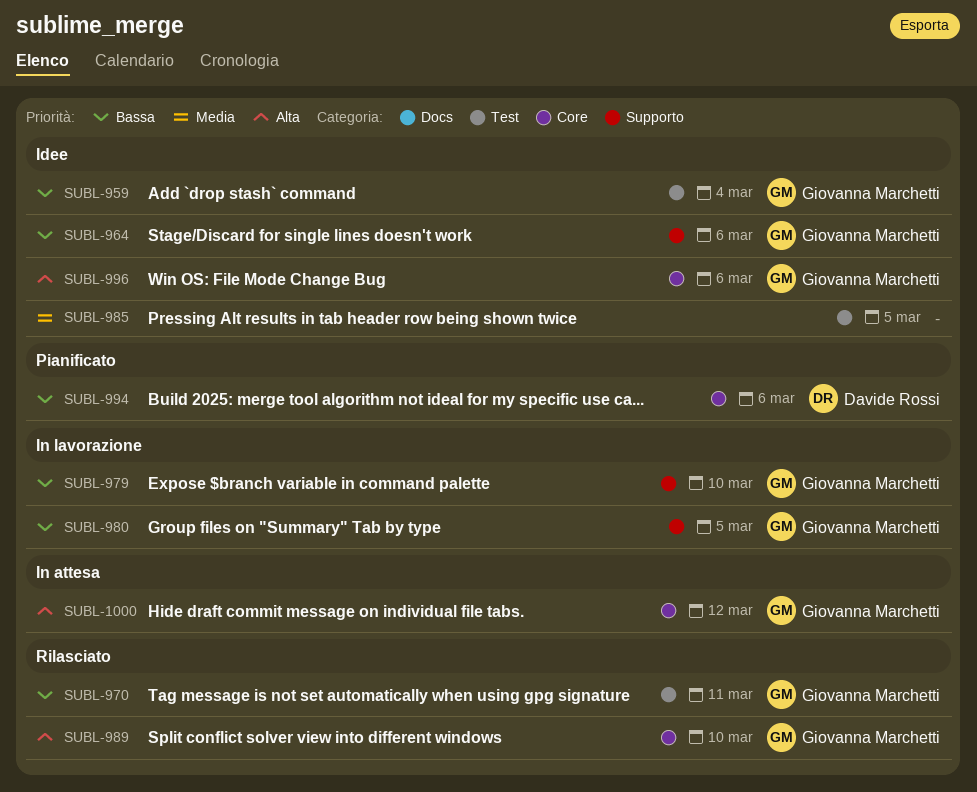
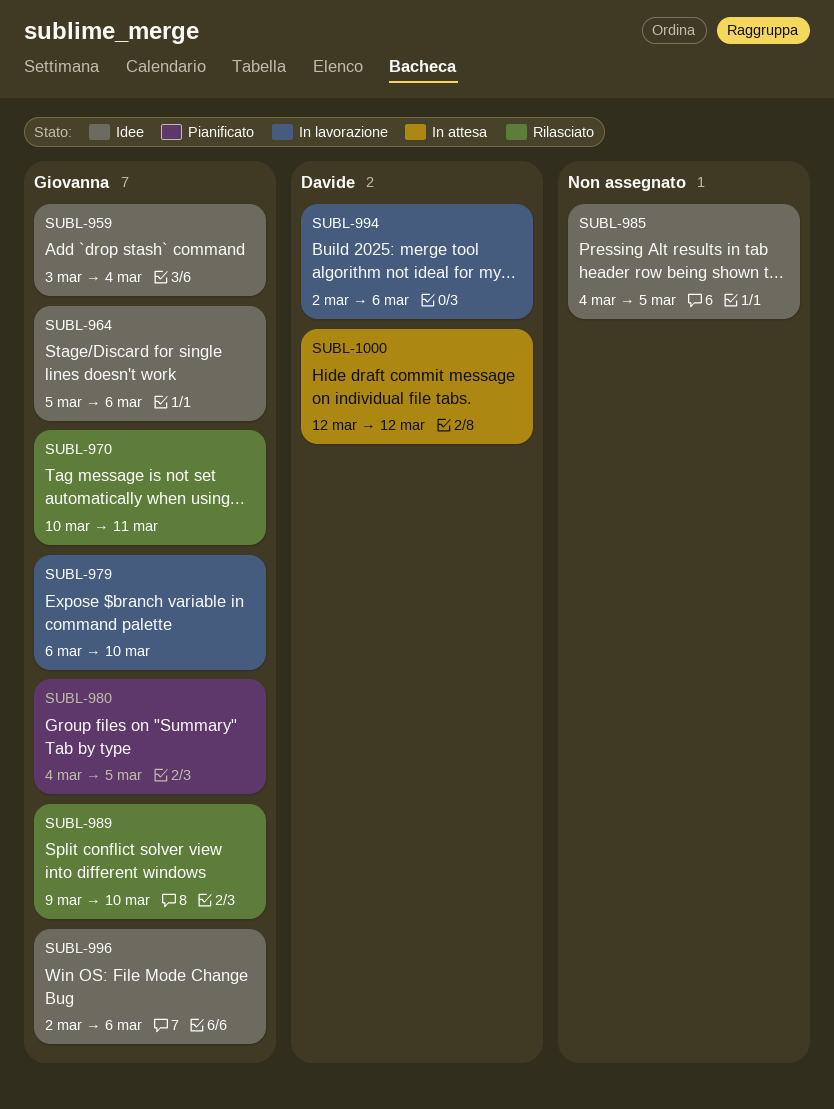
SUBL-980, status: In lavorazione -> Pianificato
SUBL-994, status: Pianificato -> In lavorazione
SUBL-1000, owner: Giovanna Marchetti -> Davide Rossi

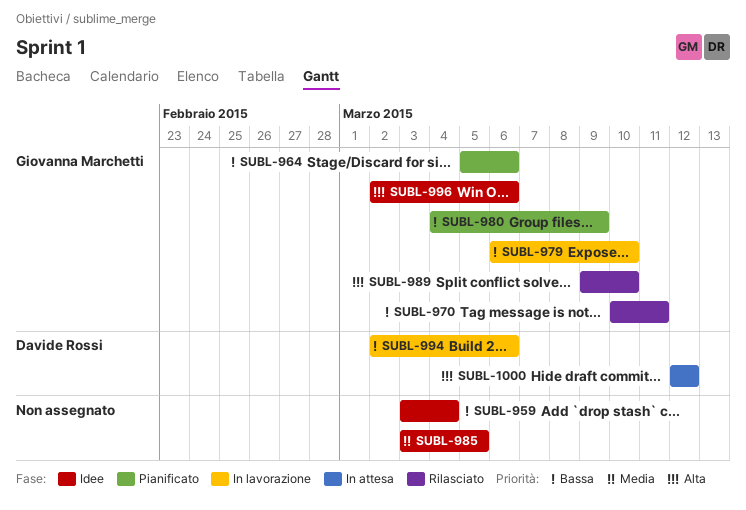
SUBL-959, owner: Giovanna Marchetti -> none
SUBL-964, status: Idee -> Pianificato
SUBL-980, due: Mar 5 -> Mar 9
SUBL-985, start: Mar 4 -> Mar 3

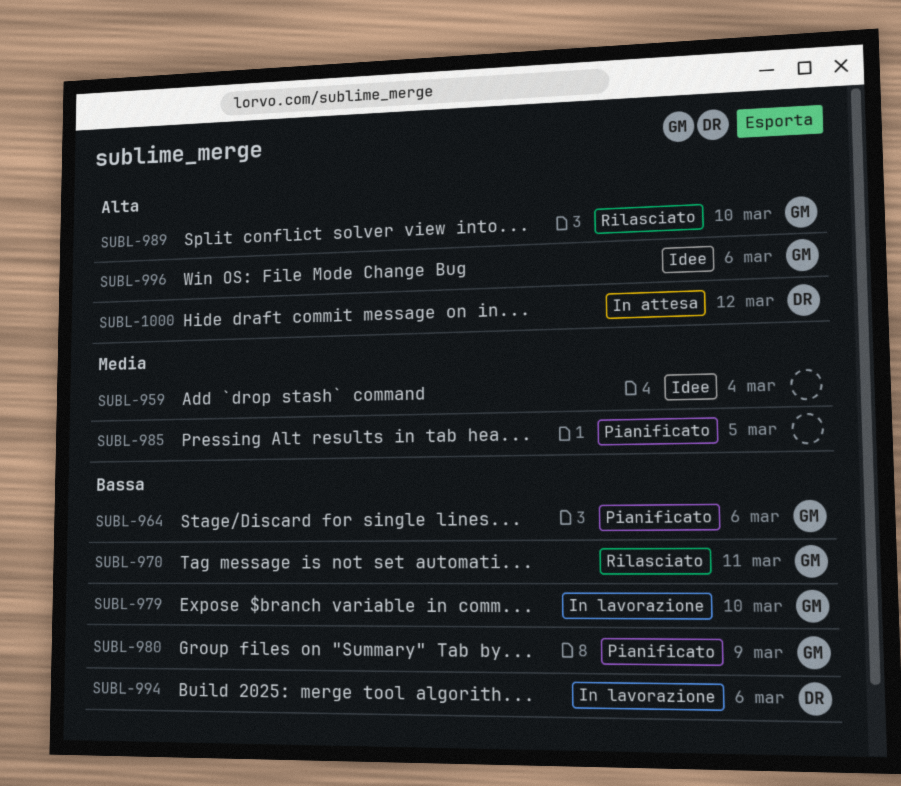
SUBL-959, priority: Bassa -> Media
SUBL-985, status: Idee -> Pianificato

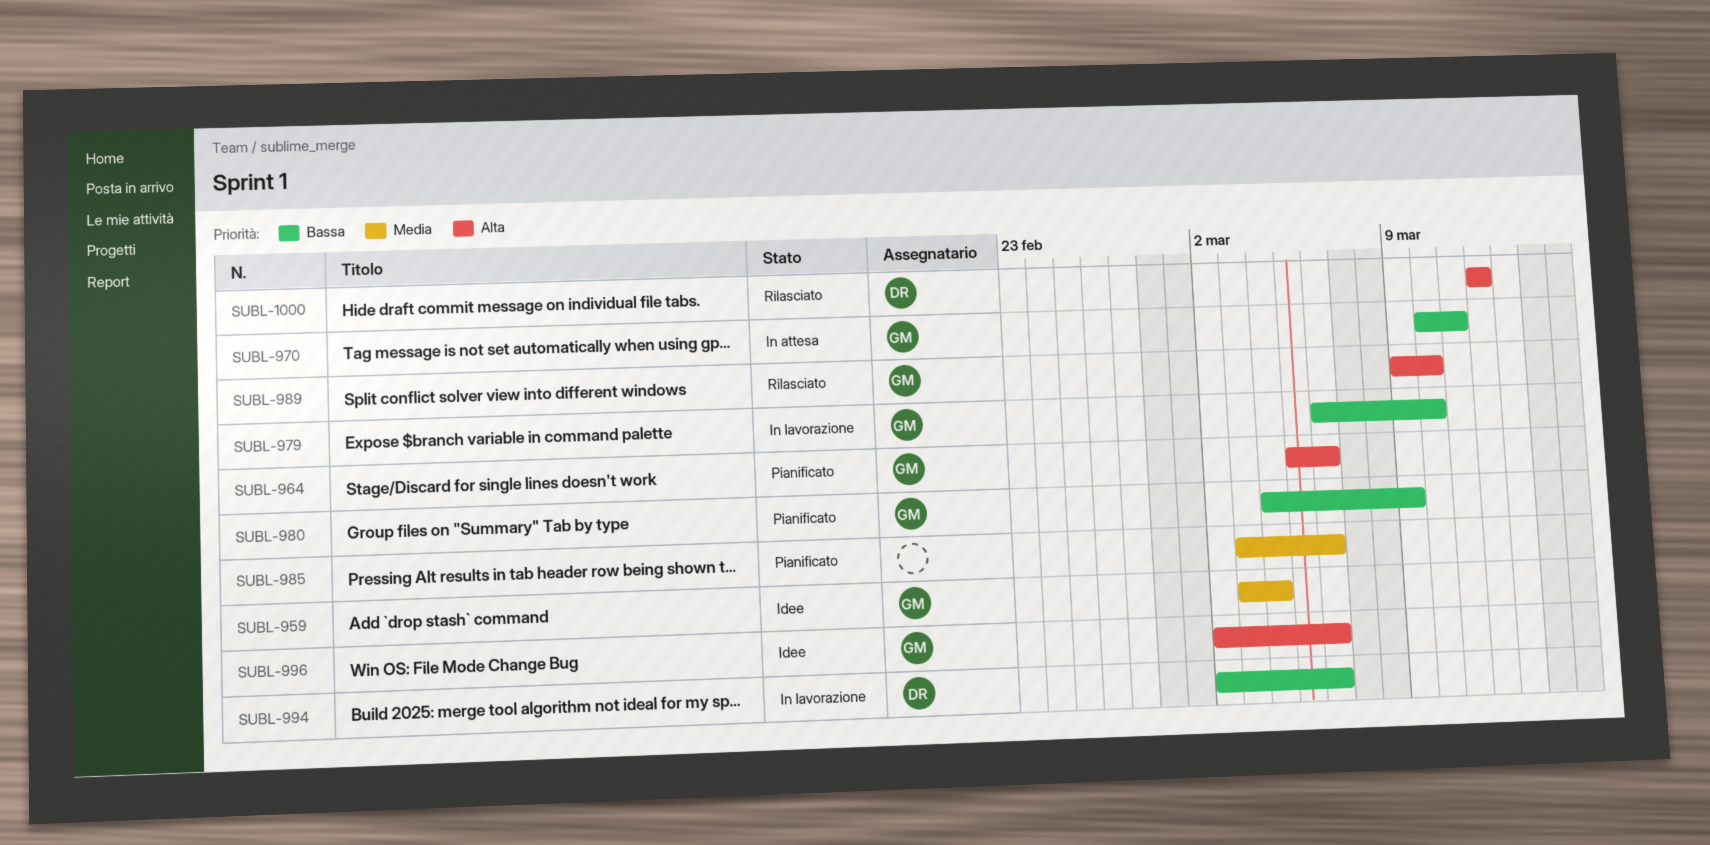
SUBL-959, owner: none -> GM
SUBL-964, priority: Bassa -> Alta
SUBL-970, status: Rilasciato -> In attesa
SUBL-985, due: Mar 5 -> Mar 6
SUBL-1000, status: In attesa -> Rilasciato

